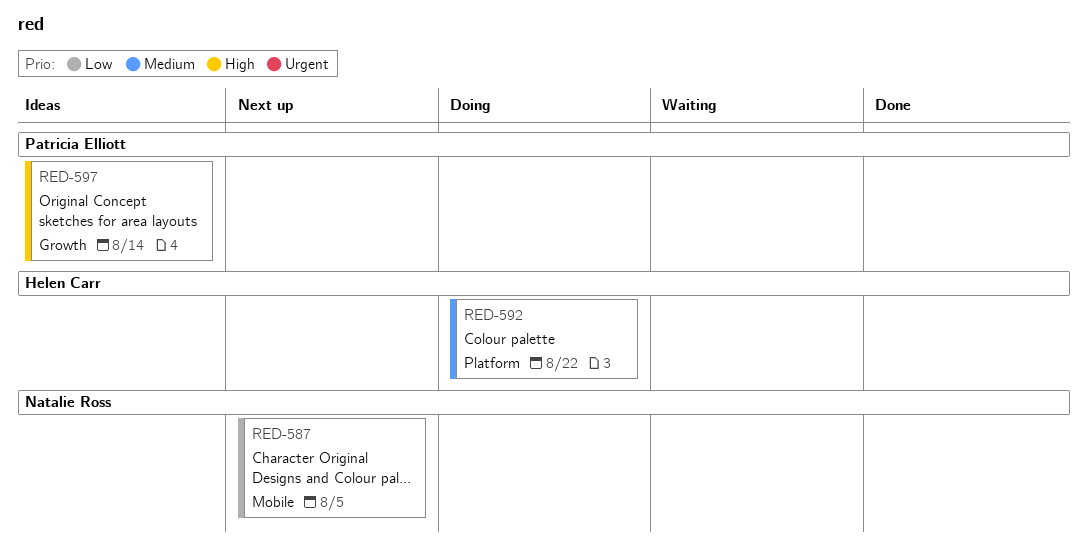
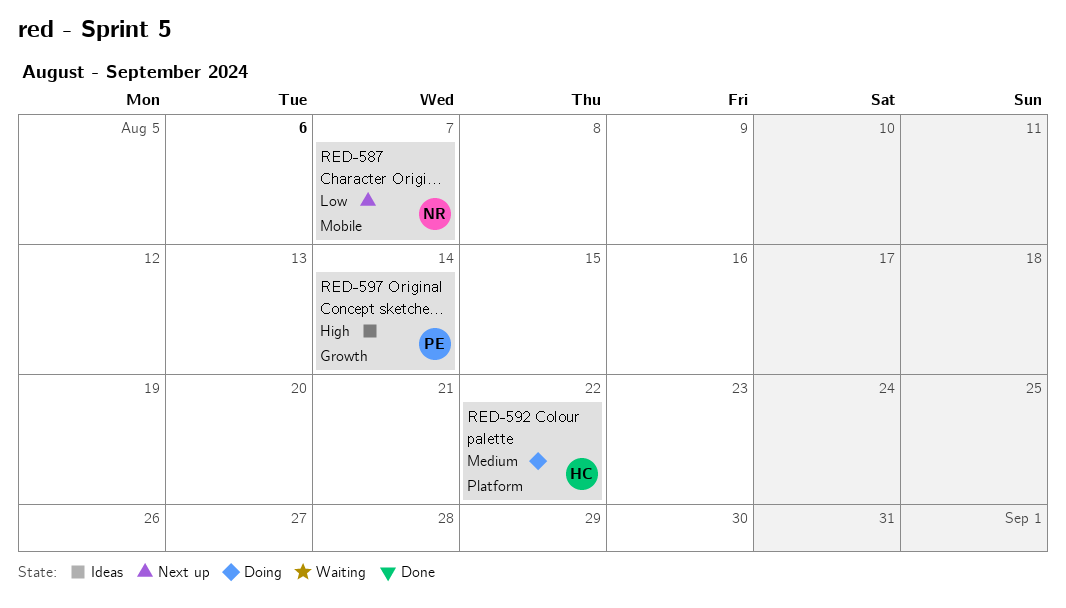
RED-587, due: Aug 5 -> Aug 7

